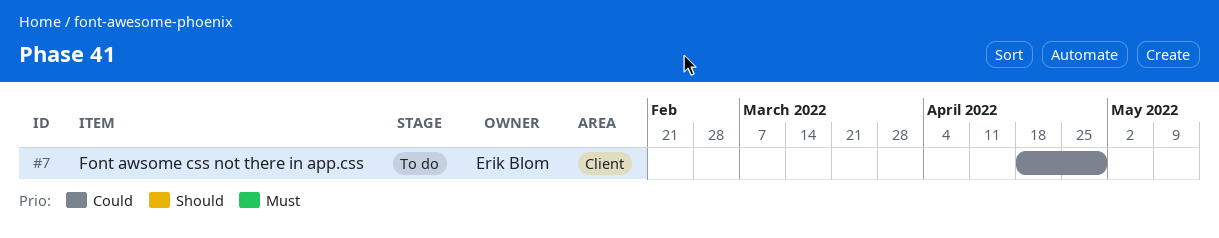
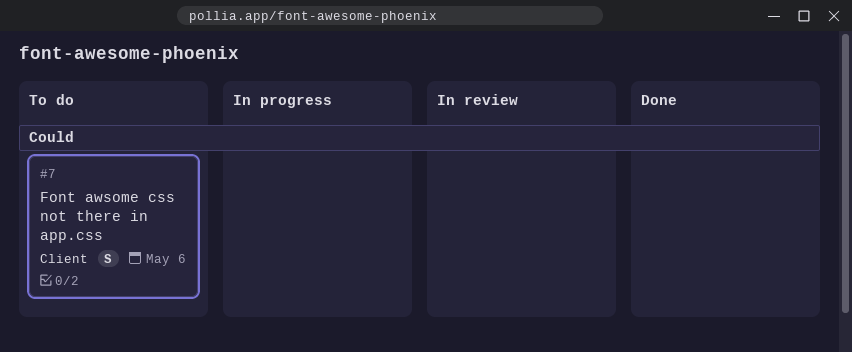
#7, due: Apr 29 -> May 6

